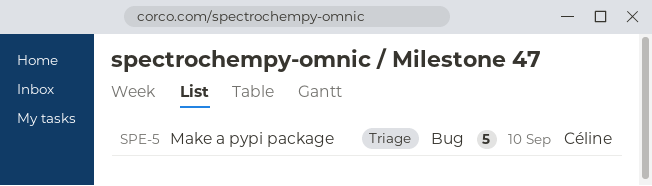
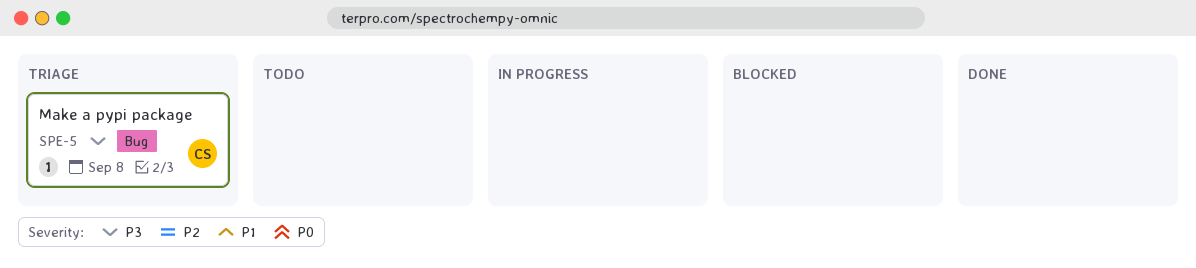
SPE-5, estimate: 5 -> 1
SPE-5, due: Sep 10 -> Sep 8

